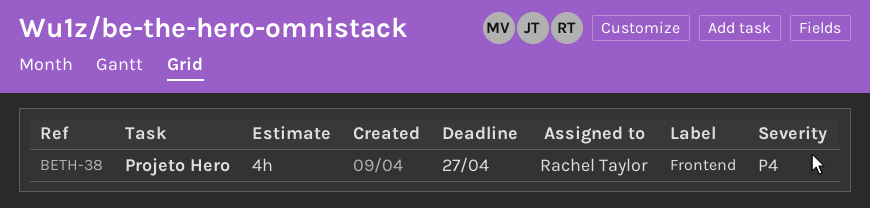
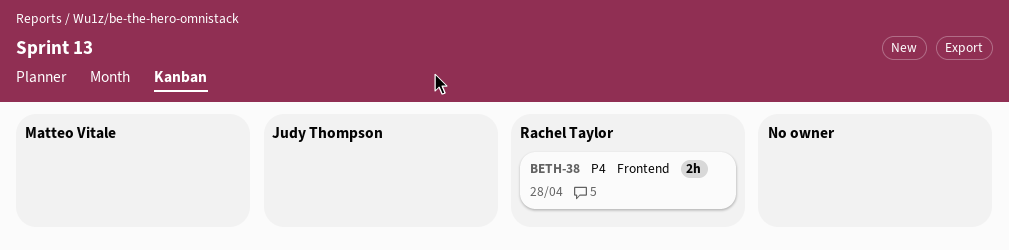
BETH-38, estimate: 4h -> 2h
BETH-38, due: Apr 27 -> Apr 28

